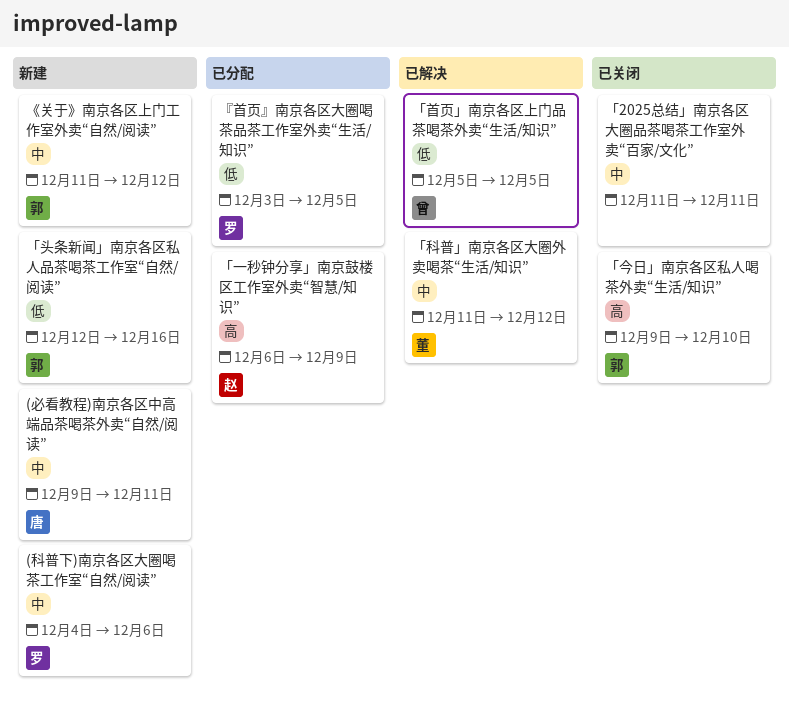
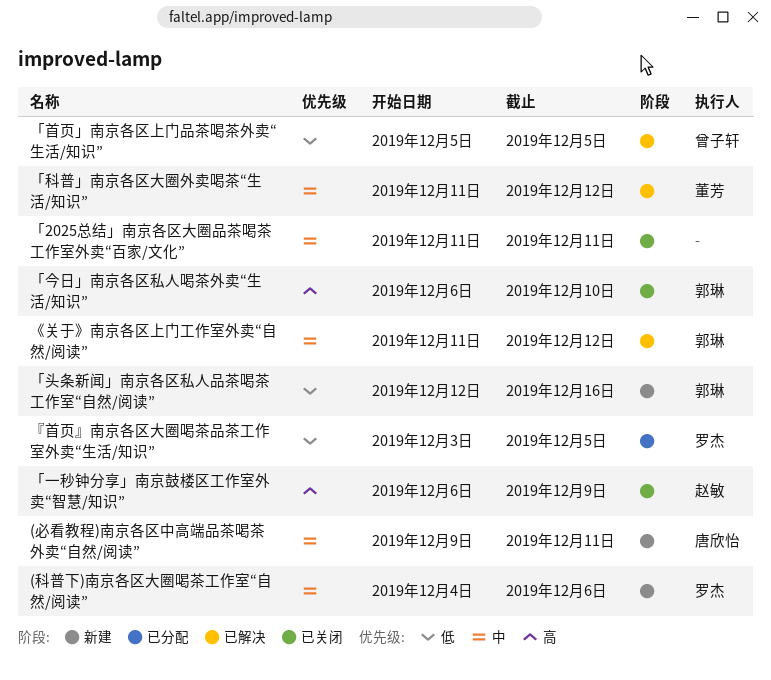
《关于》南京各区上门工作室外卖“自然/阅读”, status: 新建 -> 已解决
「一秒钟分享」南京鼓楼区工作室外卖“智慧/知识”, status: 已分配 -> 已关闭
「今日」南京各区私人喝茶外卖“生活/知识”, start: Dec 9 -> Dec 6

